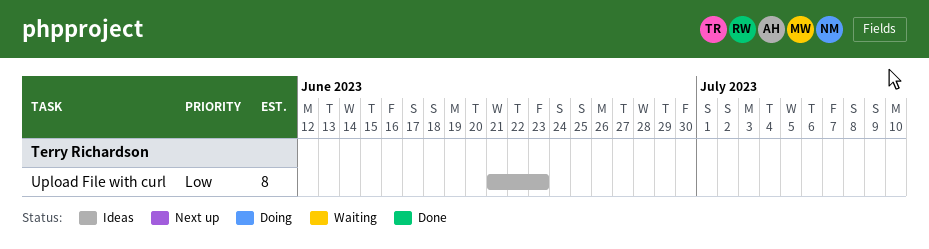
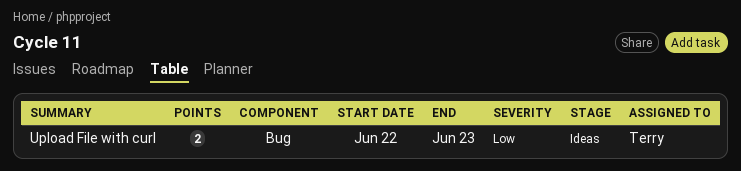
Upload File with curl, estimate: 8 -> 2
Upload File with curl, start: Jun 21 -> Jun 22

